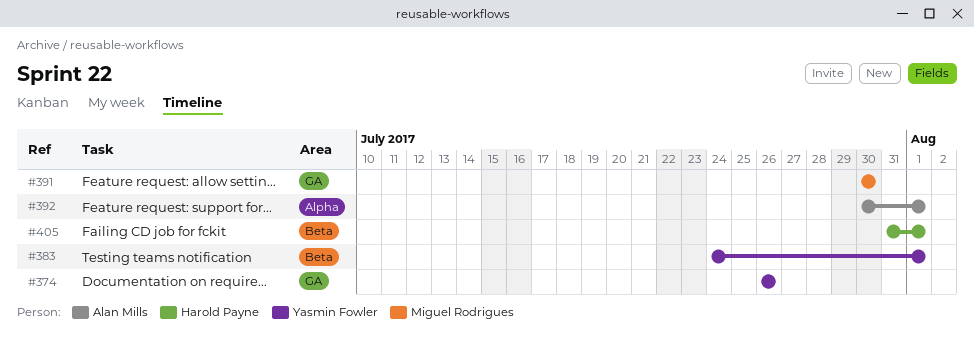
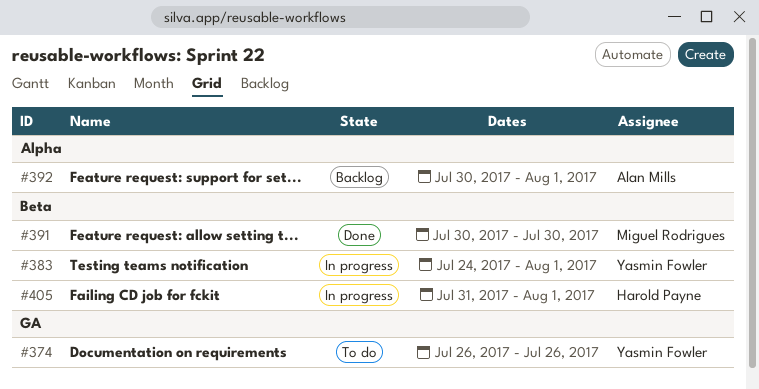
#391, label: GA -> Beta

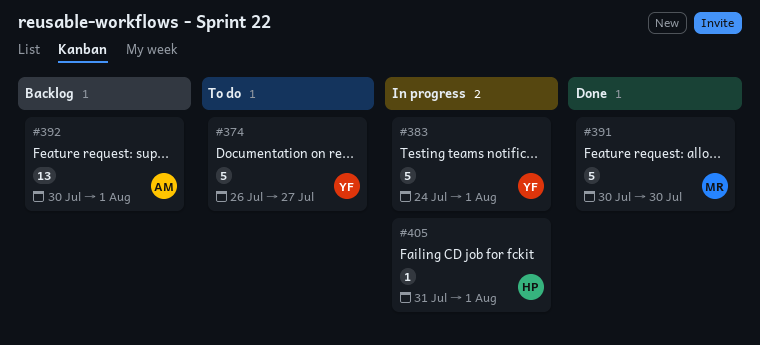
#374, due: Jul 26 -> Jul 27

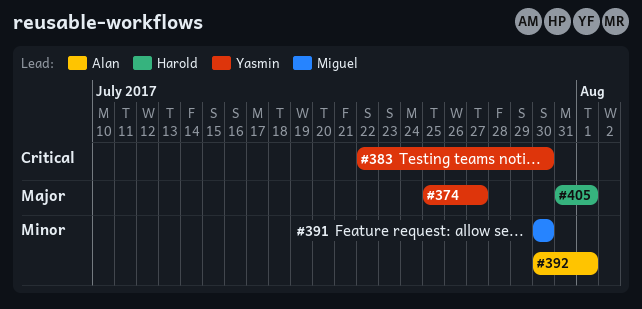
#374, start: Jul 26 -> Jul 25
#383, start: Jul 24 -> Jul 22
#383, due: Aug 1 -> Jul 30

